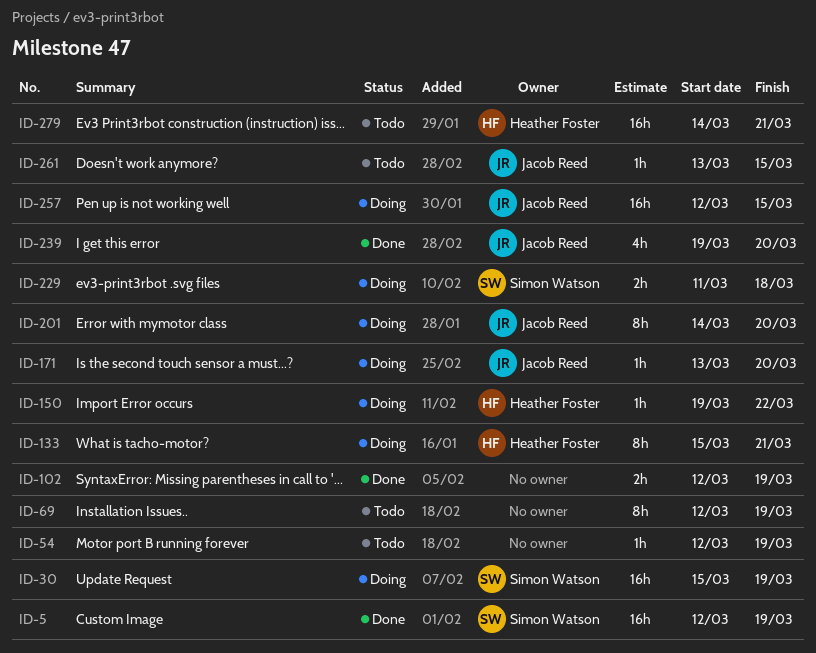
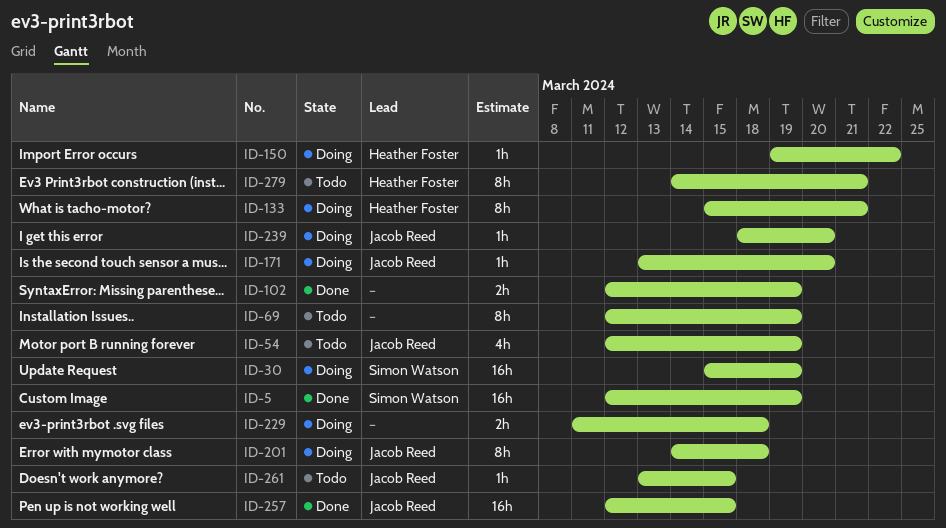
ID-54, owner: none -> Jacob Reed
ID-54, estimate: 1h -> 4h
ID-201, due: Mar 20 -> Mar 18
ID-229, owner: Simon Watson -> none
ID-239, status: Done -> Doing
ID-239, estimate: 4h -> 1h
ID-239, start: Mar 19 -> Mar 18
ID-257, status: Doing -> Done
ID-279, estimate: 16h -> 8h

